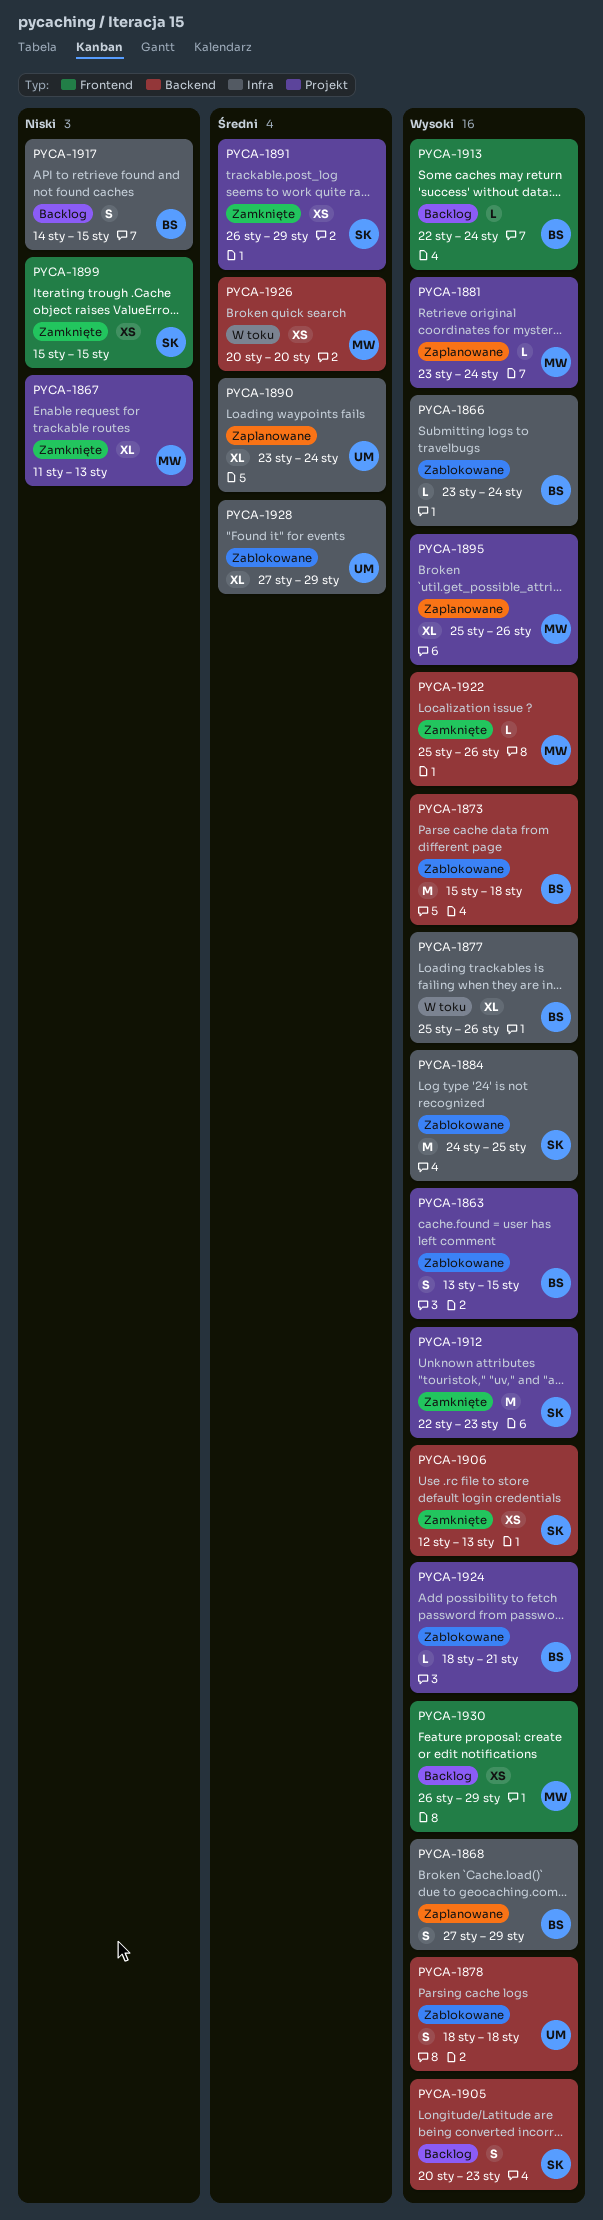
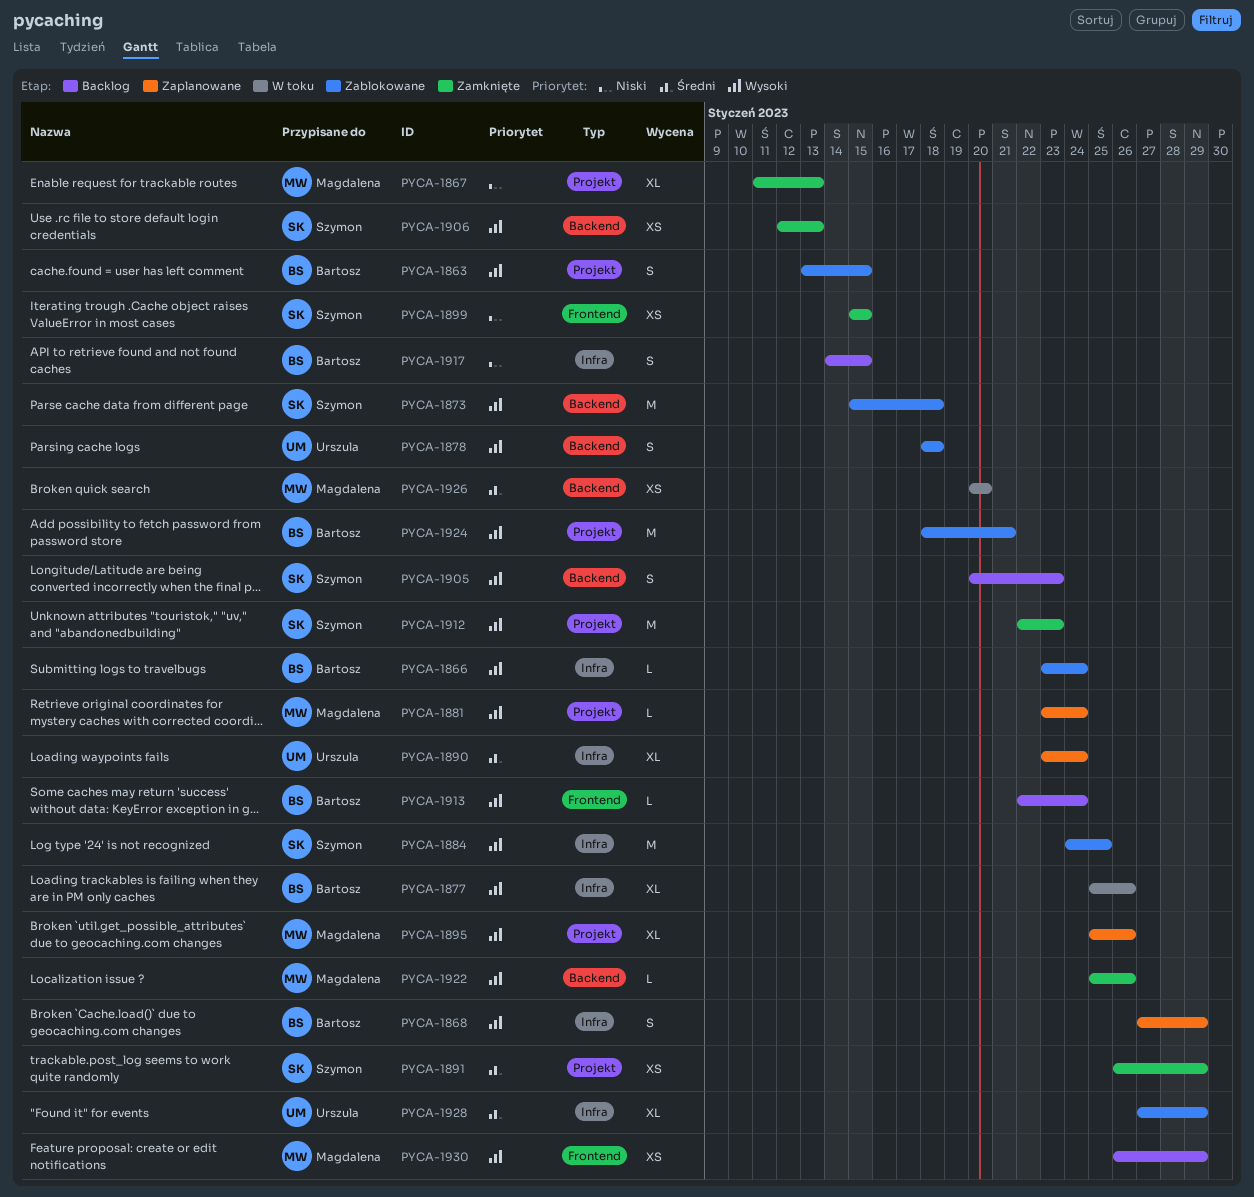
PYCA-1873, owner: Bartosz -> Szymon
PYCA-1924, estimate: L -> M

